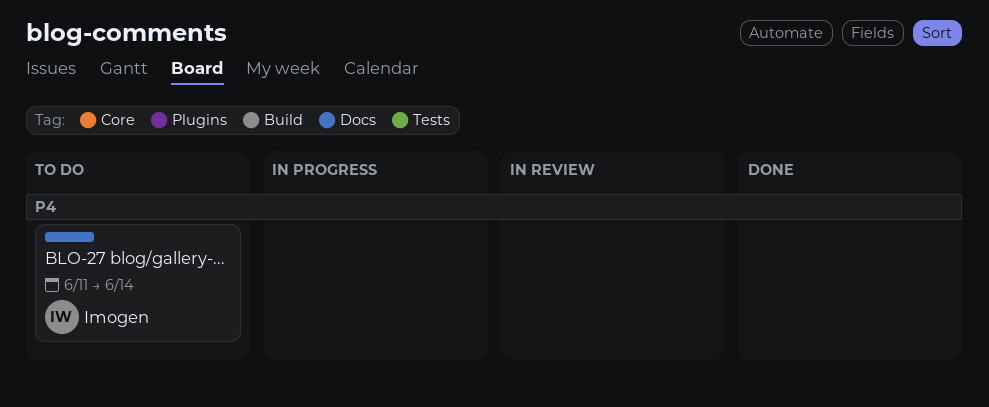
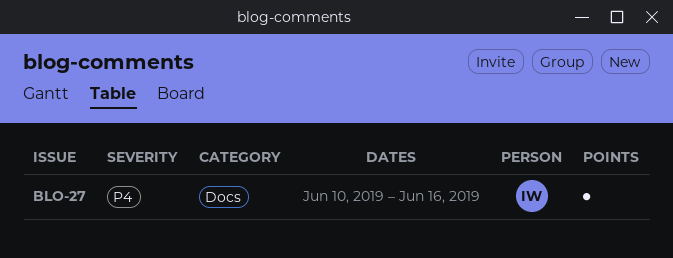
BLO-27, start: Jun 11 -> Jun 10
BLO-27, due: Jun 14 -> Jun 16

